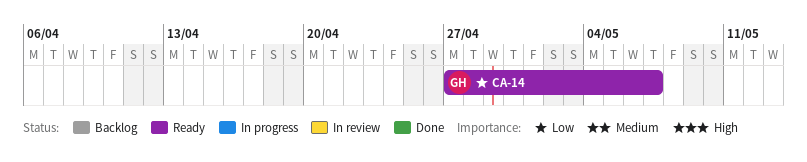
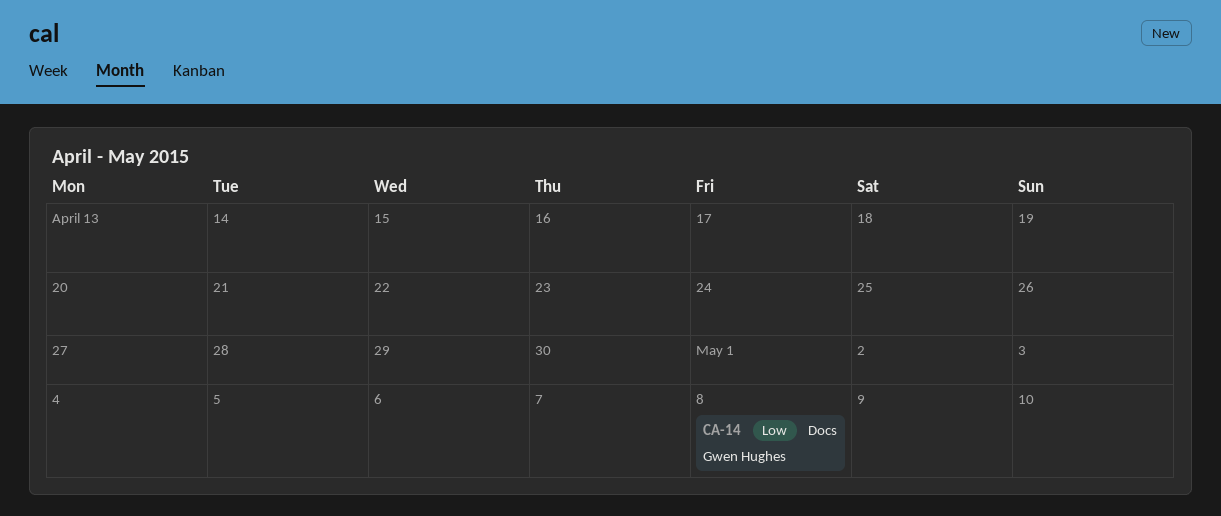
CA-14, due: May 7 -> May 8

